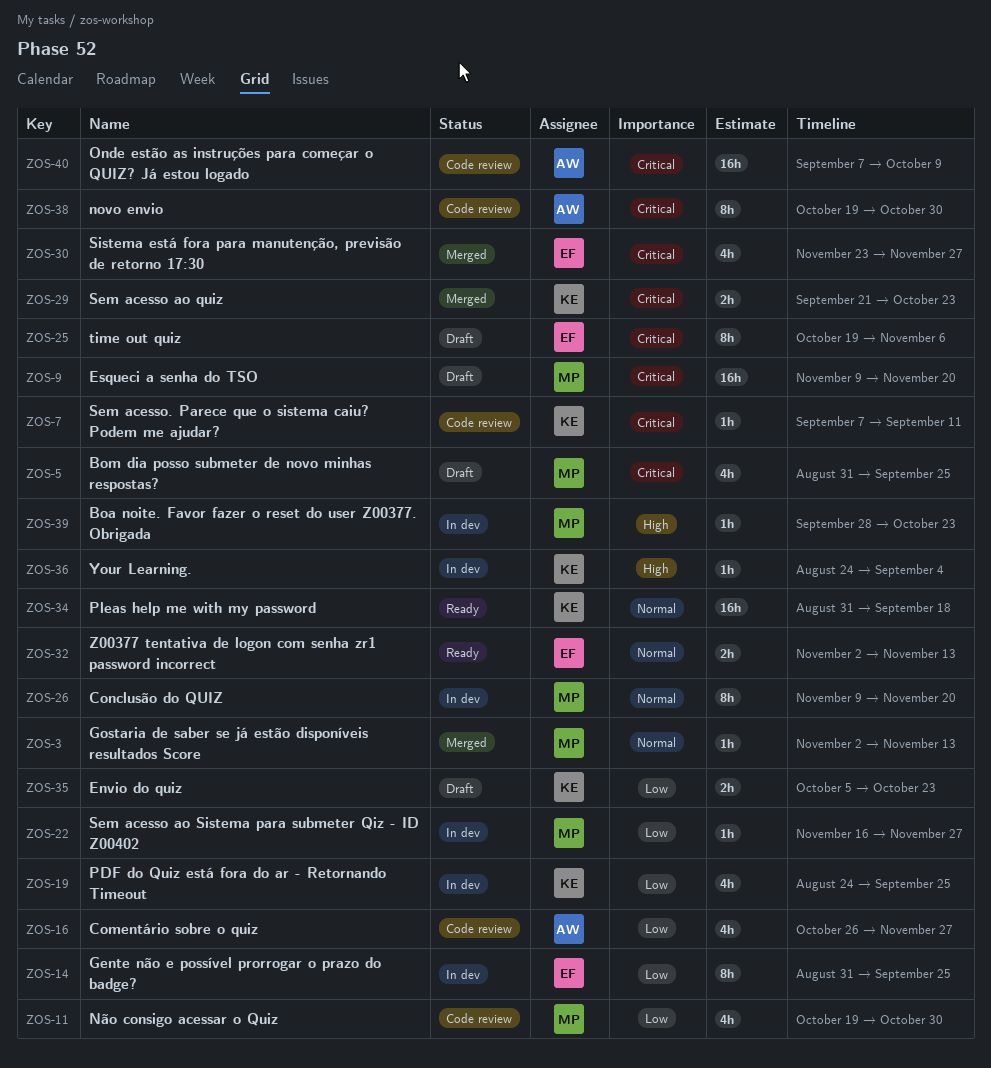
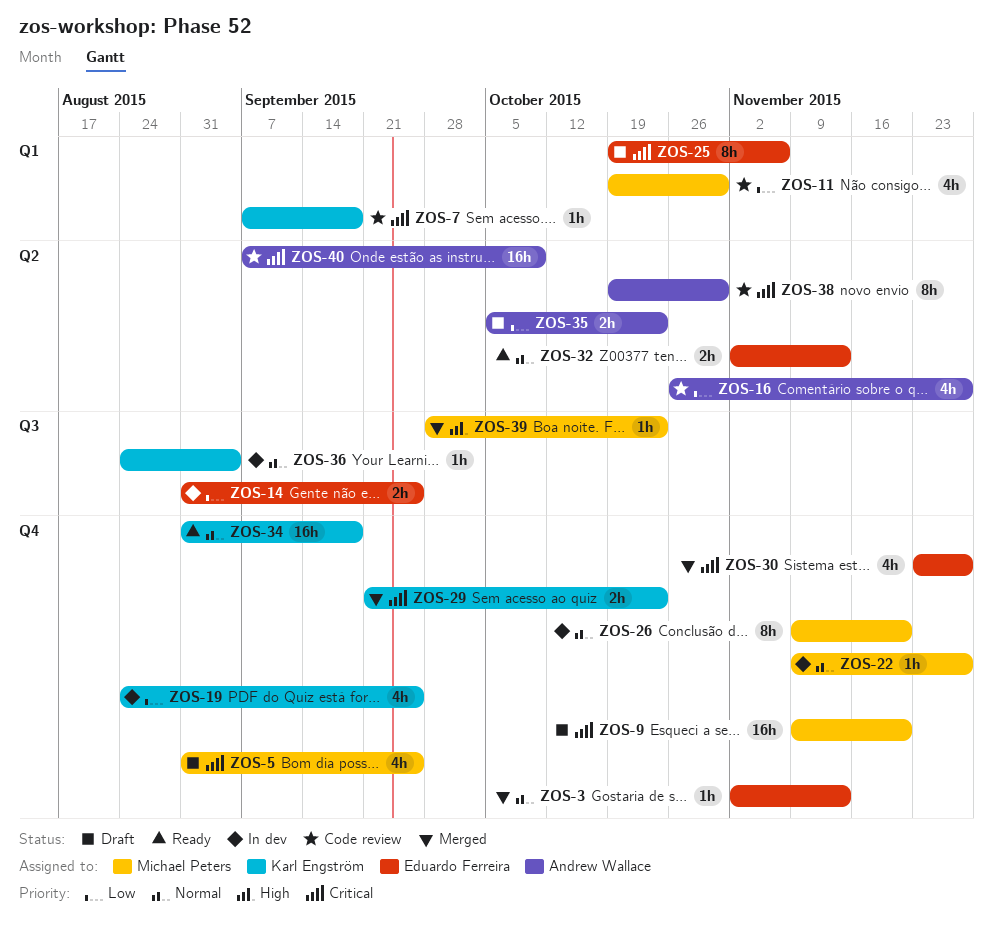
ZOS-3, owner: Michael Peters -> Eduardo Ferreira
ZOS-7, due: Sep 11 -> Sep 18
ZOS-14, estimate: 8h -> 2h
ZOS-22, priority: Low -> Normal
ZOS-22, start: Nov 16 -> Nov 9
ZOS-35, owner: Karl Engström -> Andrew Wallace
ZOS-36, priority: High -> Normal
ZOS-39, status: In dev -> Merged

